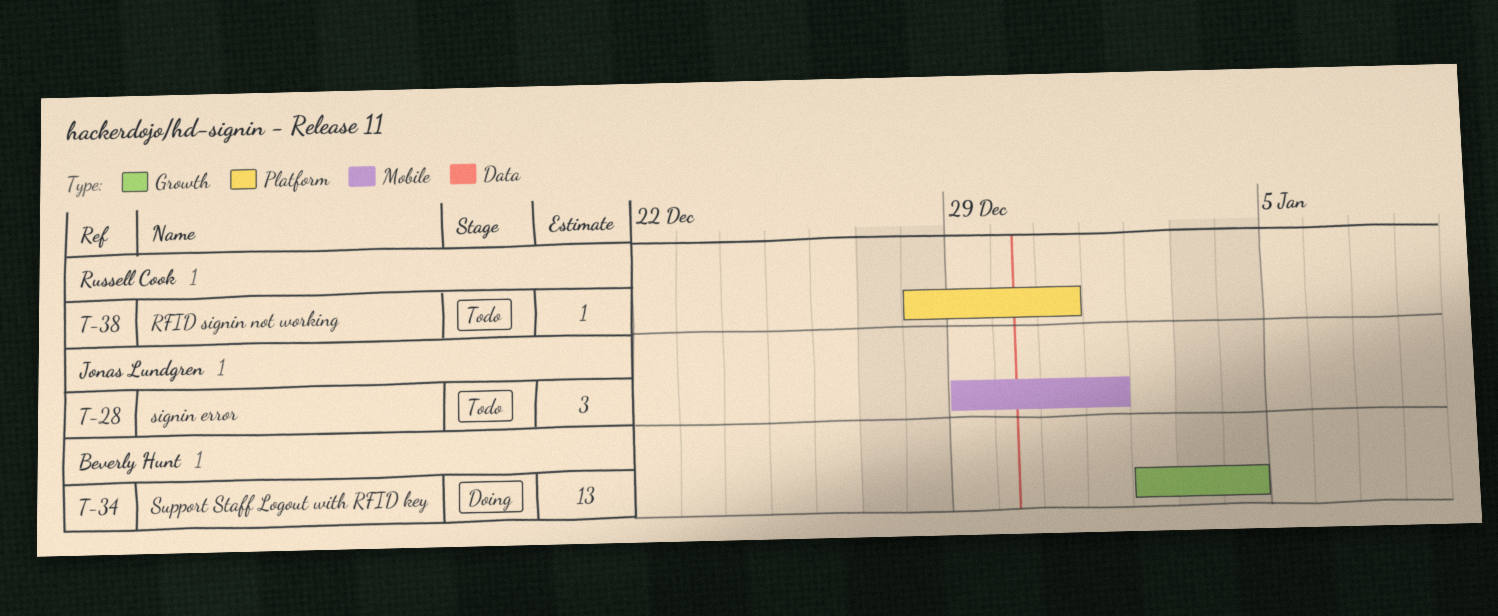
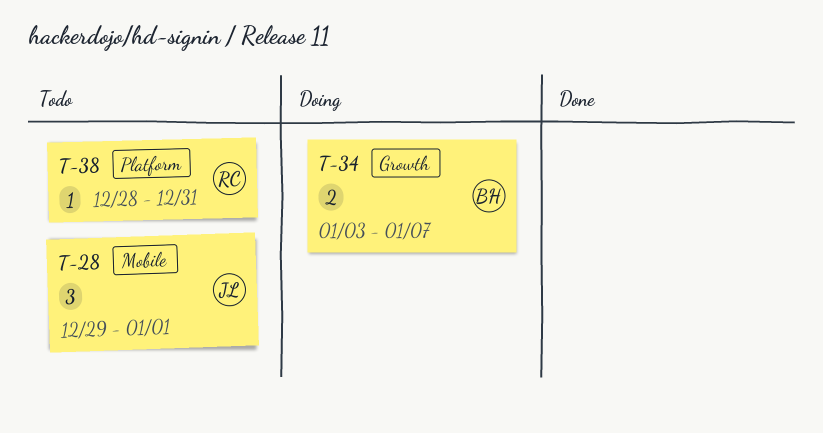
T-34, estimate: 13 -> 2
T-34, start: Jan 2 -> Jan 3
T-34, due: Jan 4 -> Jan 7

